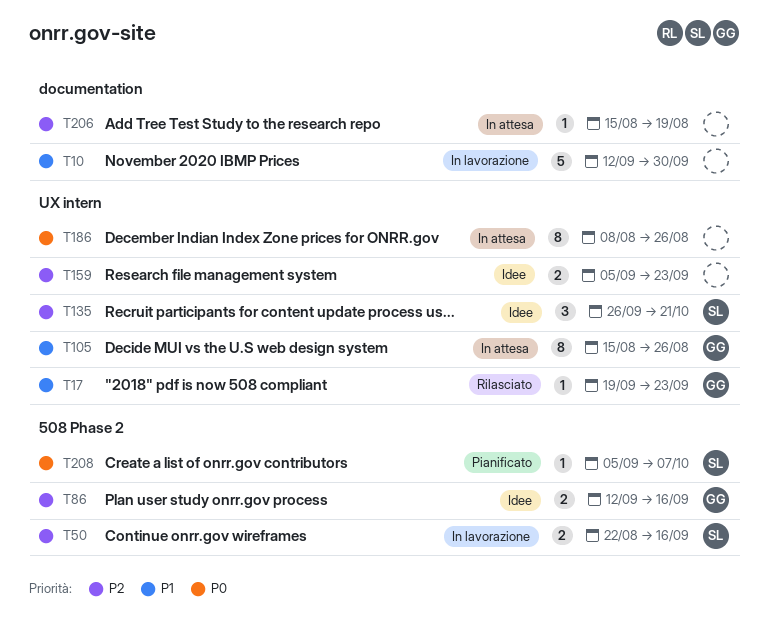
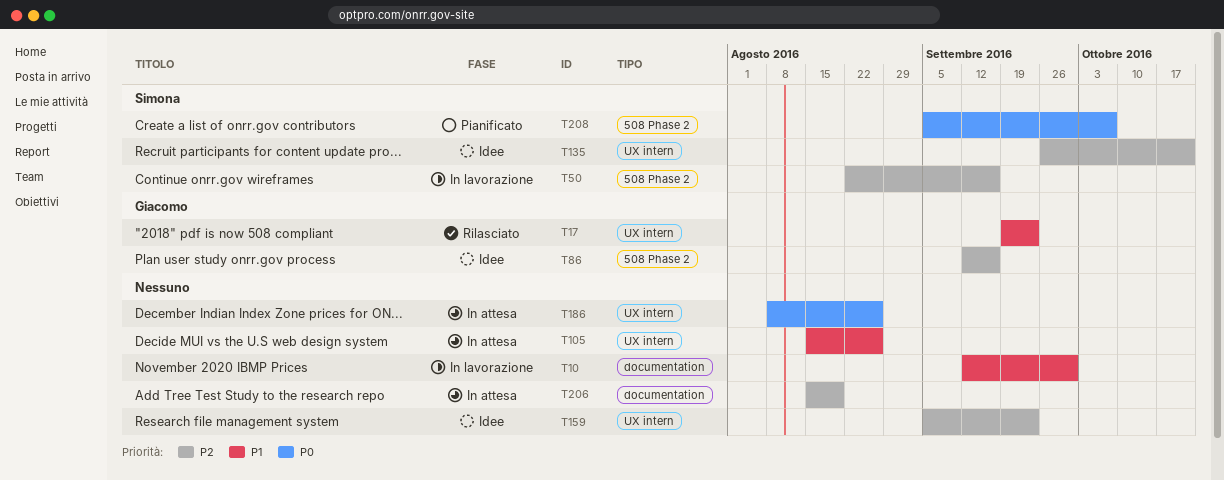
T105, owner: Giacomo -> none

